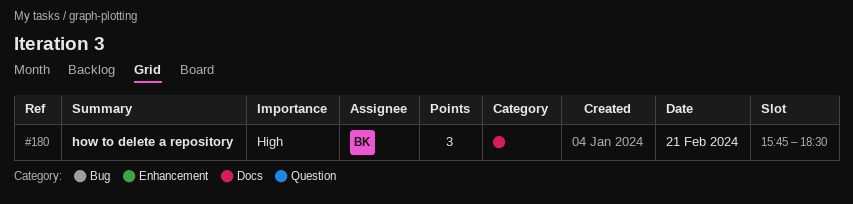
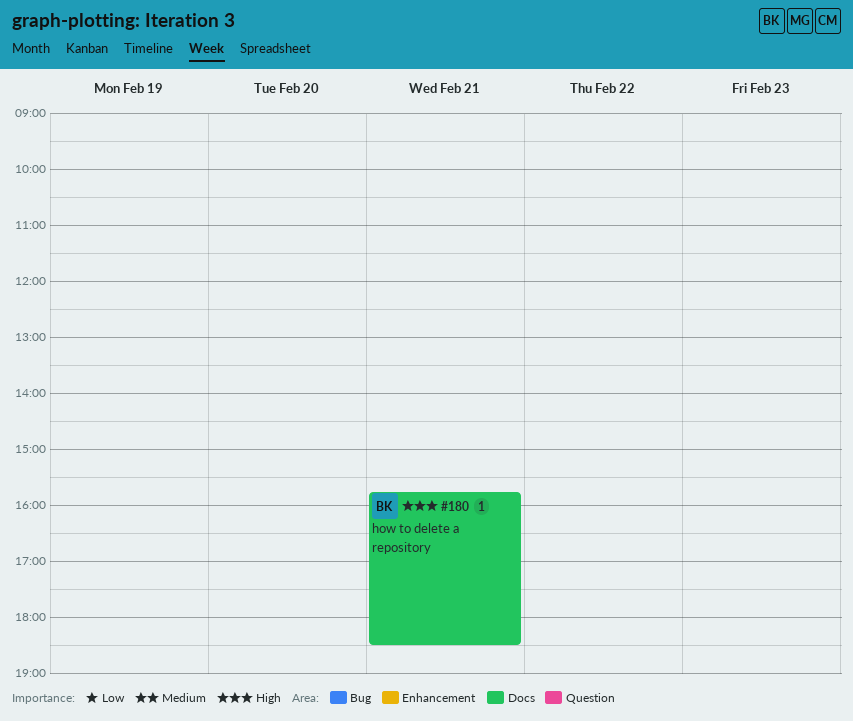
#180, estimate: 3 -> 1

